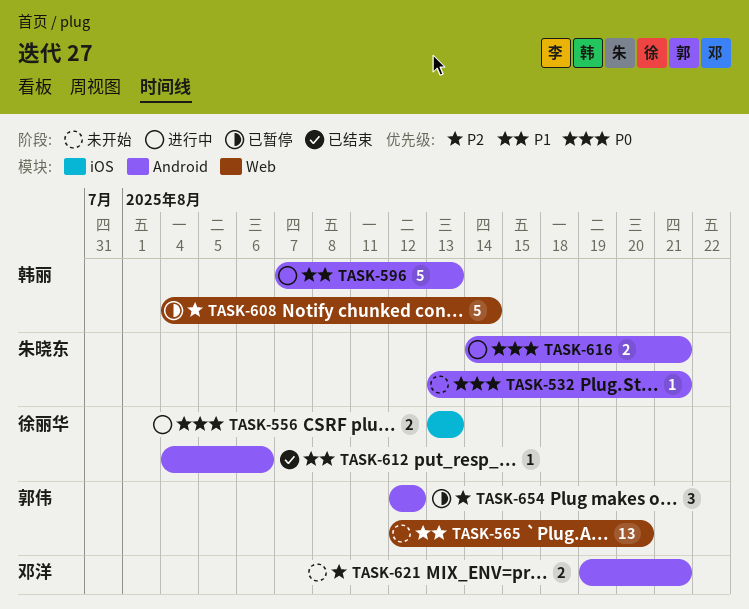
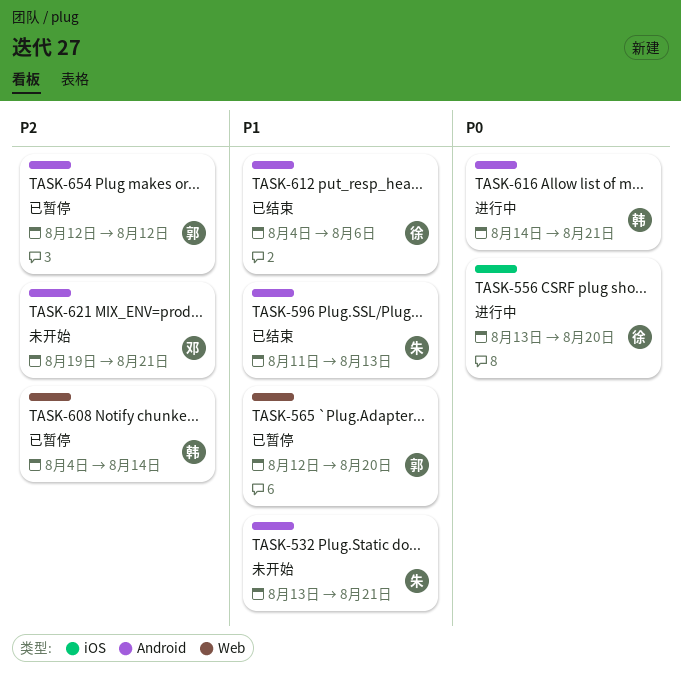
TASK-532, priority: P0 -> P1
TASK-556, due: Aug 13 -> Aug 20
TASK-565, status: 未开始 -> 已暂停
TASK-596, status: 进行中 -> 已结束
TASK-596, owner: 韩丽 -> 朱晓东
TASK-596, start: Aug 7 -> Aug 11
TASK-616, owner: 朱晓东 -> 韩丽

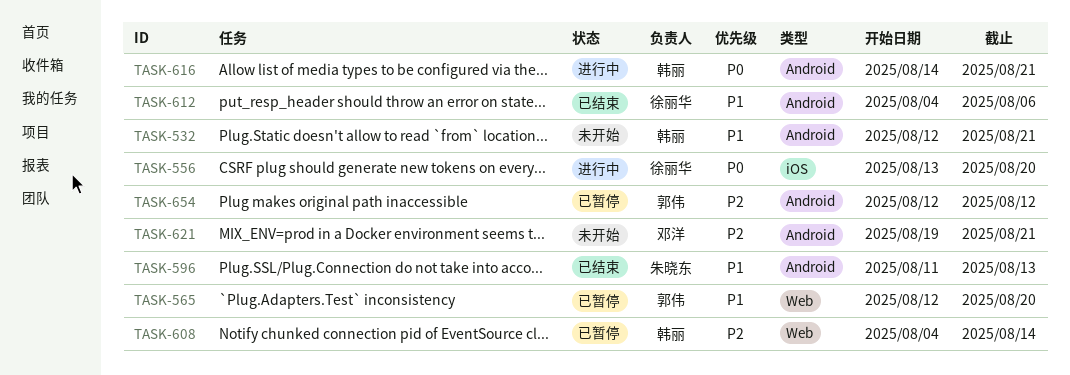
TASK-532, owner: 朱晓东 -> 韩丽
TASK-532, start: Aug 13 -> Aug 12

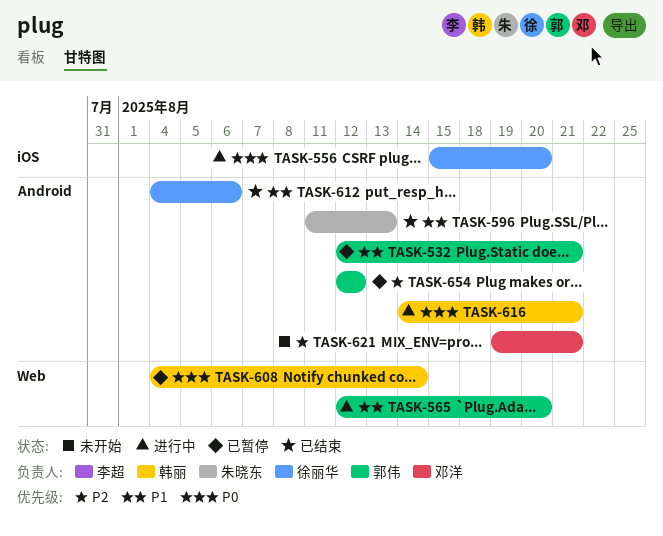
TASK-532, status: 未开始 -> 已暂停
TASK-532, owner: 韩丽 -> 郭伟
TASK-556, start: Aug 13 -> Aug 15
TASK-565, status: 已暂停 -> 进行中
TASK-608, priority: P2 -> P0

